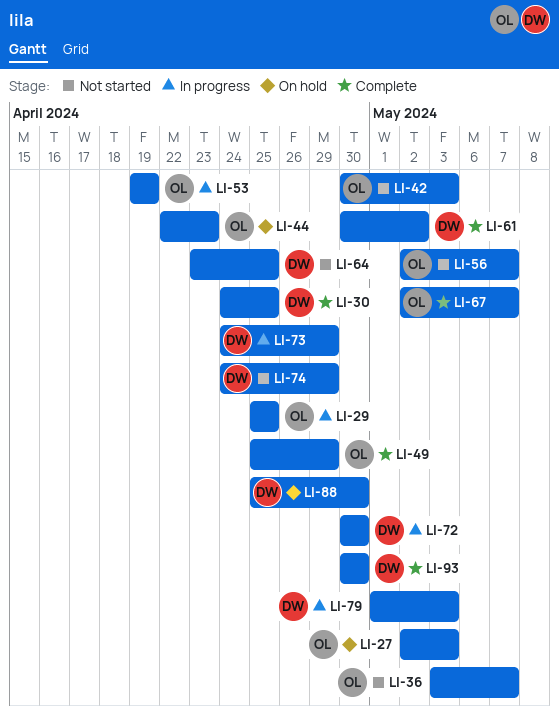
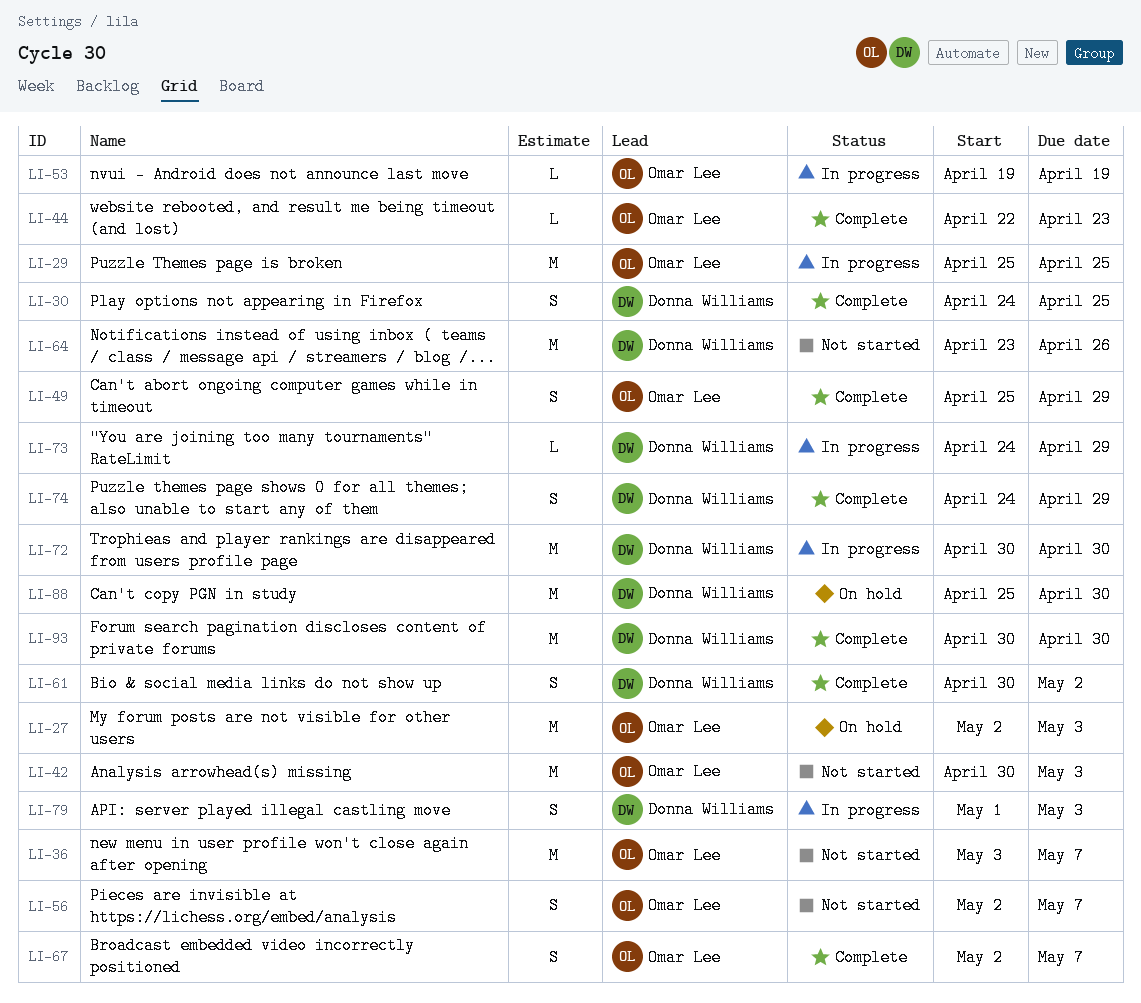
LI-44, status: On hold -> Complete
LI-64, due: Apr 25 -> Apr 26
LI-74, status: Not started -> Complete

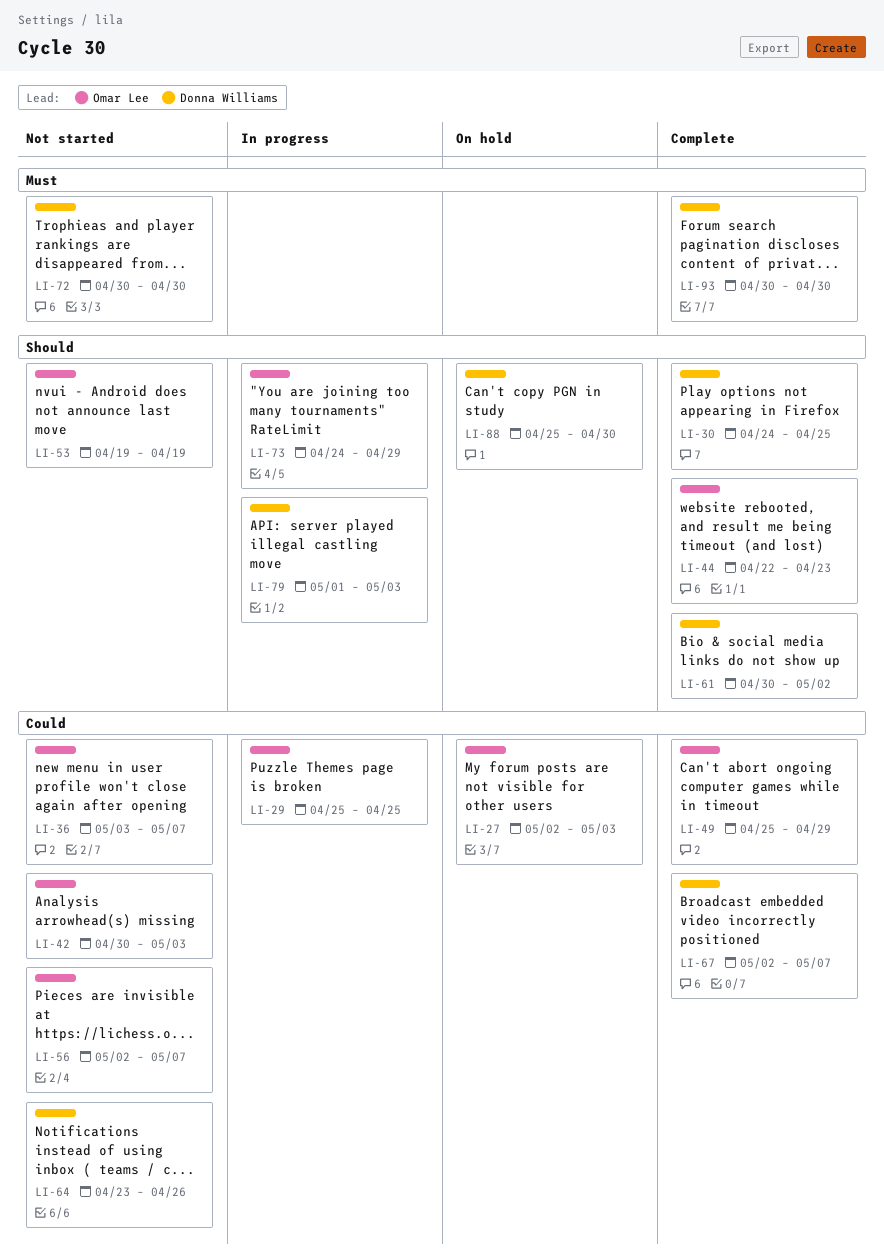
LI-53, status: In progress -> Not started
LI-67, owner: Omar Lee -> Donna Williams
LI-72, status: In progress -> Not started
LI-73, owner: Donna Williams -> Omar Lee
LI-74: present -> none

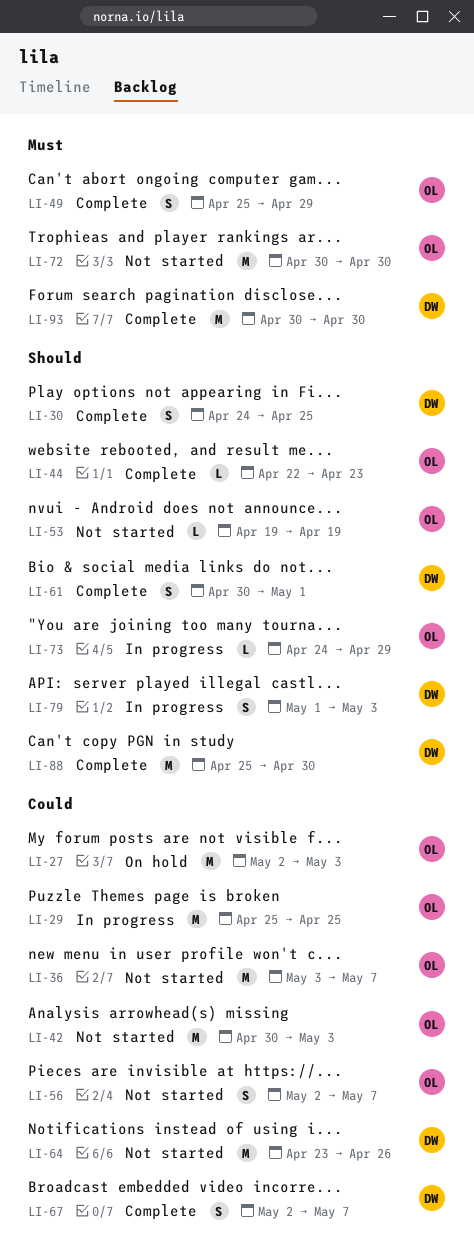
LI-49, priority: Could -> Must
LI-61, due: May 2 -> May 1
LI-72, owner: Donna Williams -> Omar Lee
LI-88, status: On hold -> Complete

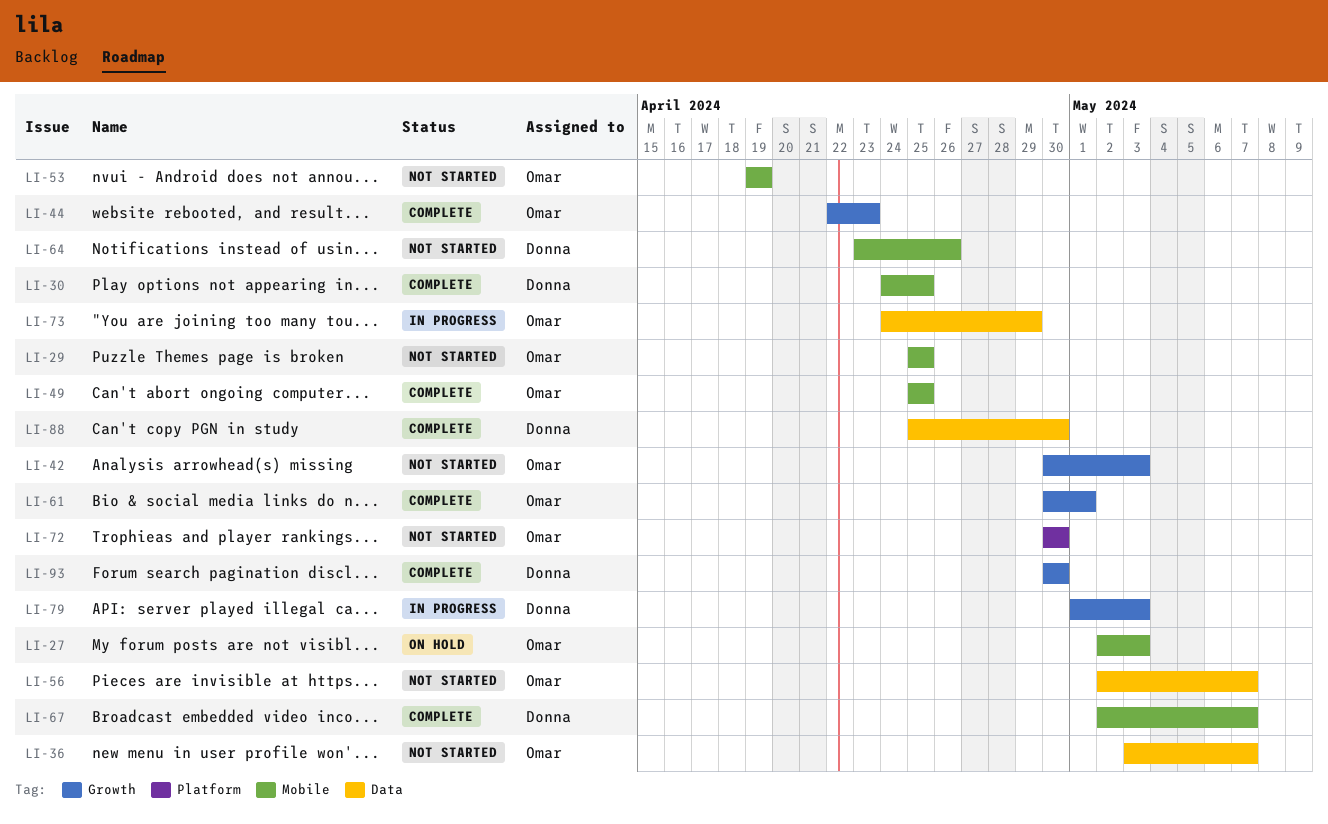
LI-29, status: In progress -> Not started
LI-49, due: Apr 29 -> Apr 25
LI-61, owner: Donna -> Omar

